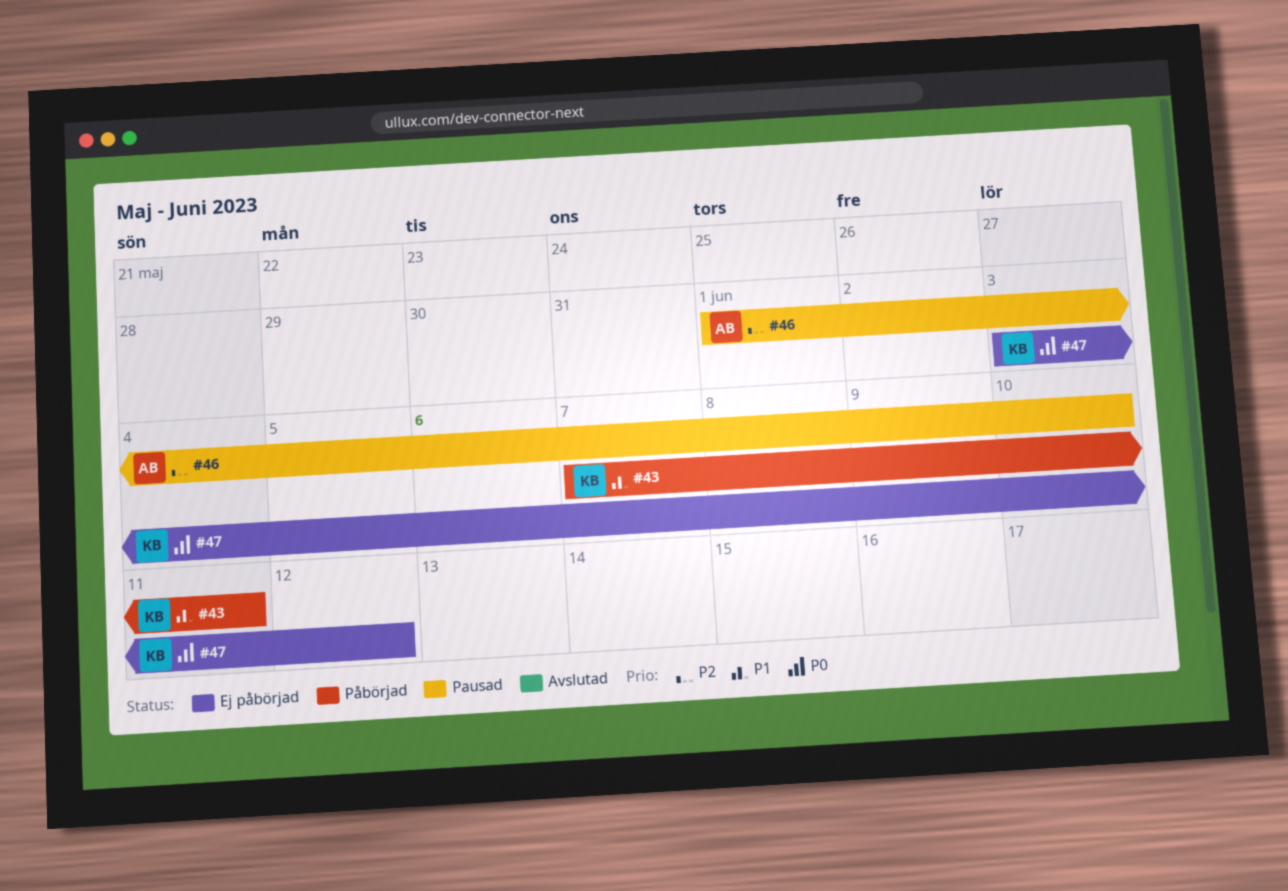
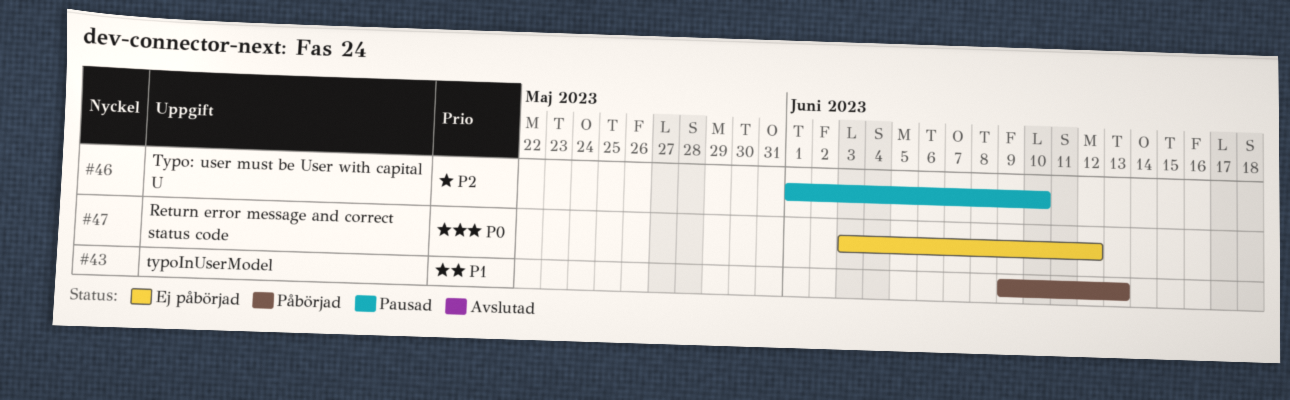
#43, start: Jun 7 -> Jun 9
#43, due: Jun 11 -> Jun 13

